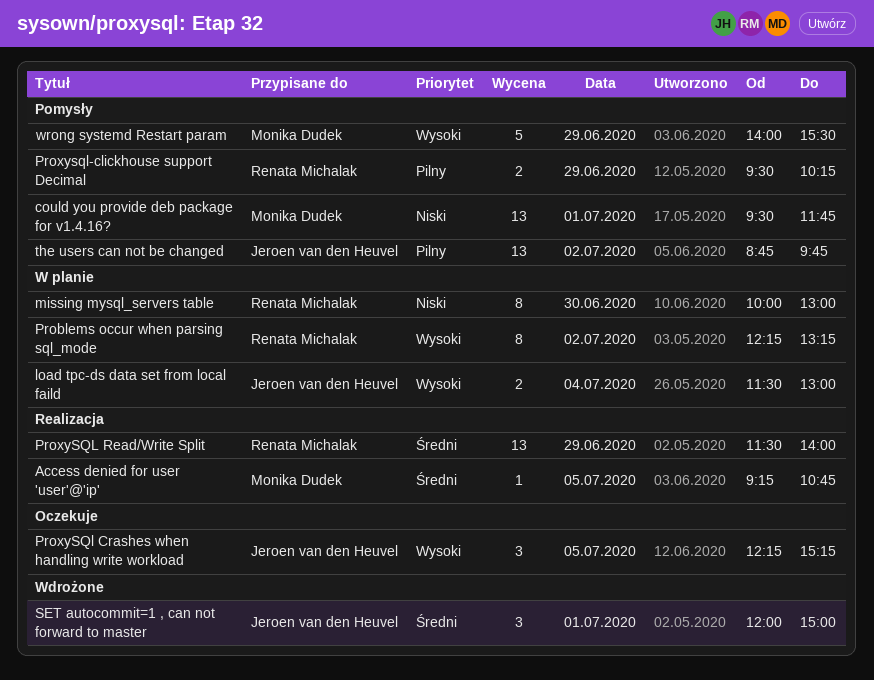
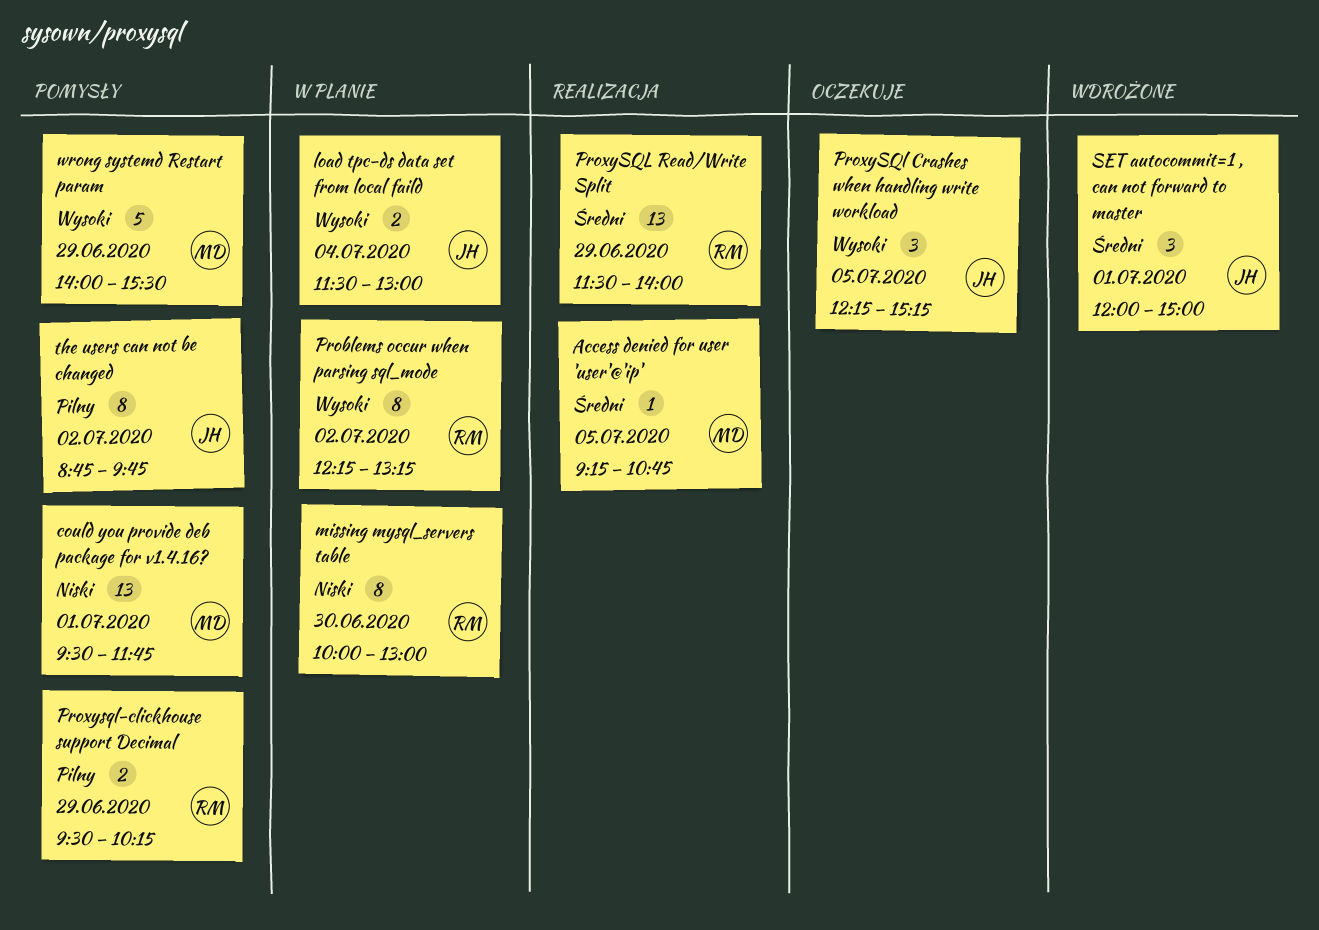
the users can not be changed, estimate: 13 -> 8

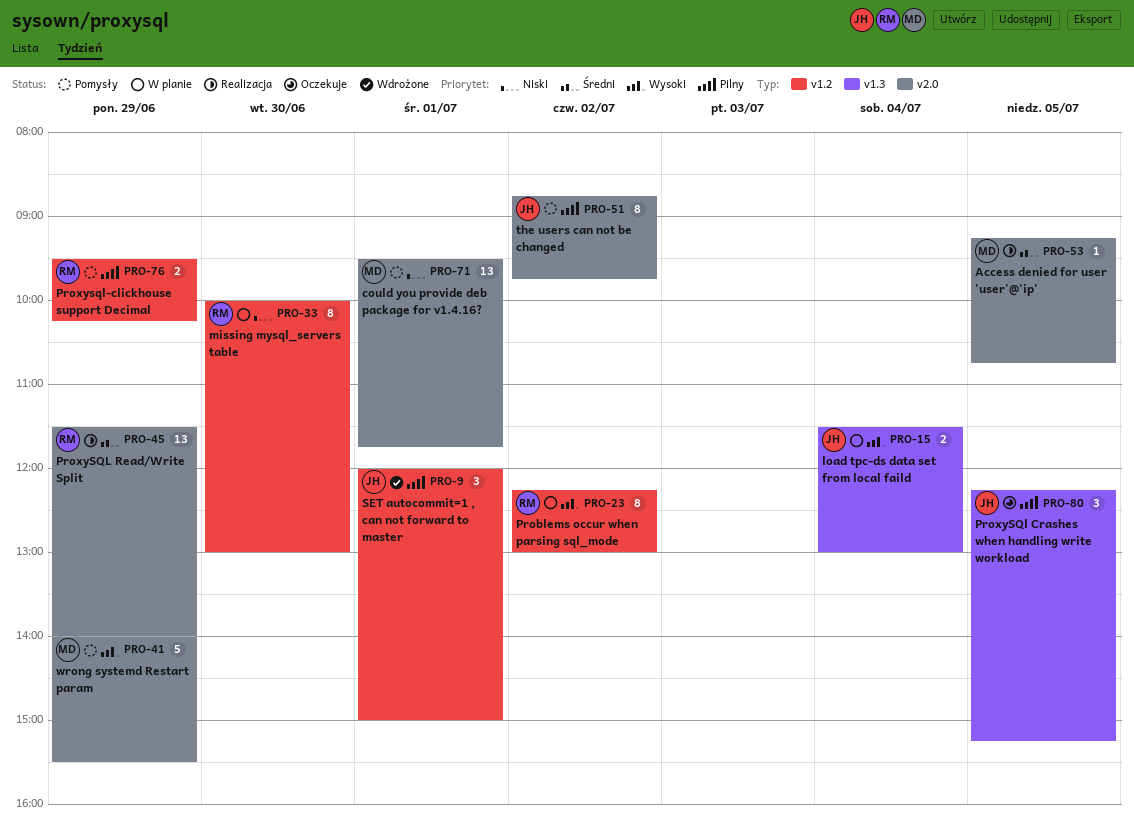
Problems occur when parsing sql_mode, ends: 13:15 -> 13:00
ProxySQl Crashes when handling write workload, priority: Wysoki -> Pilny
SET autocommit=1 , can not forward to master, priority: Średni -> Pilny

